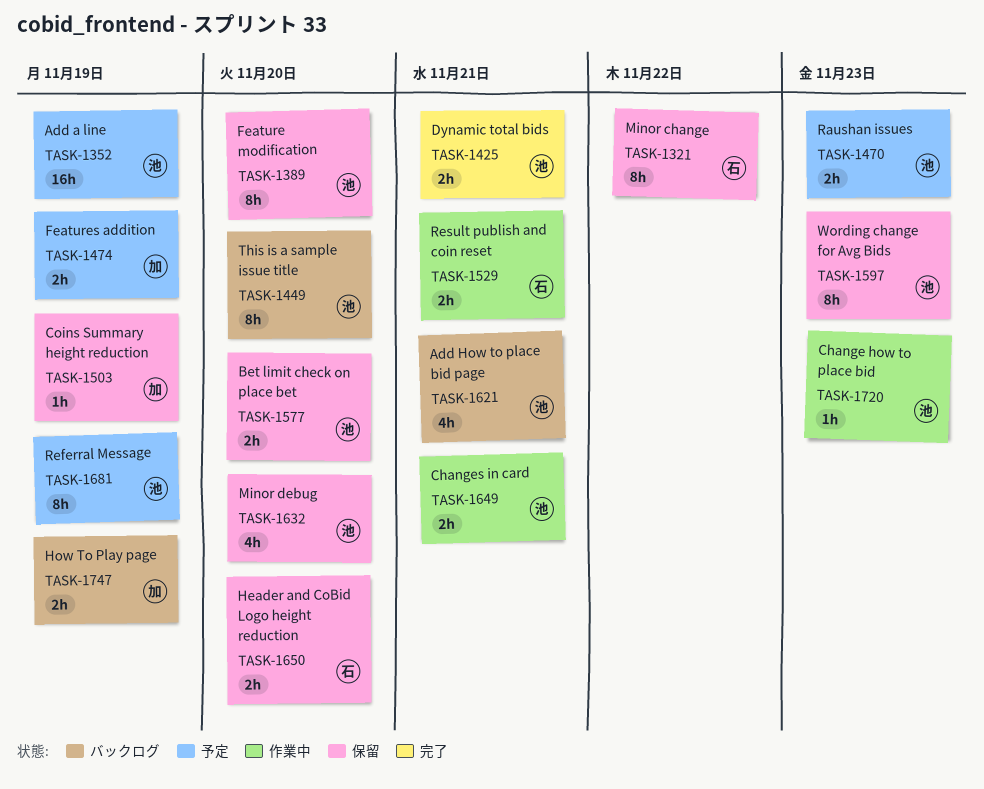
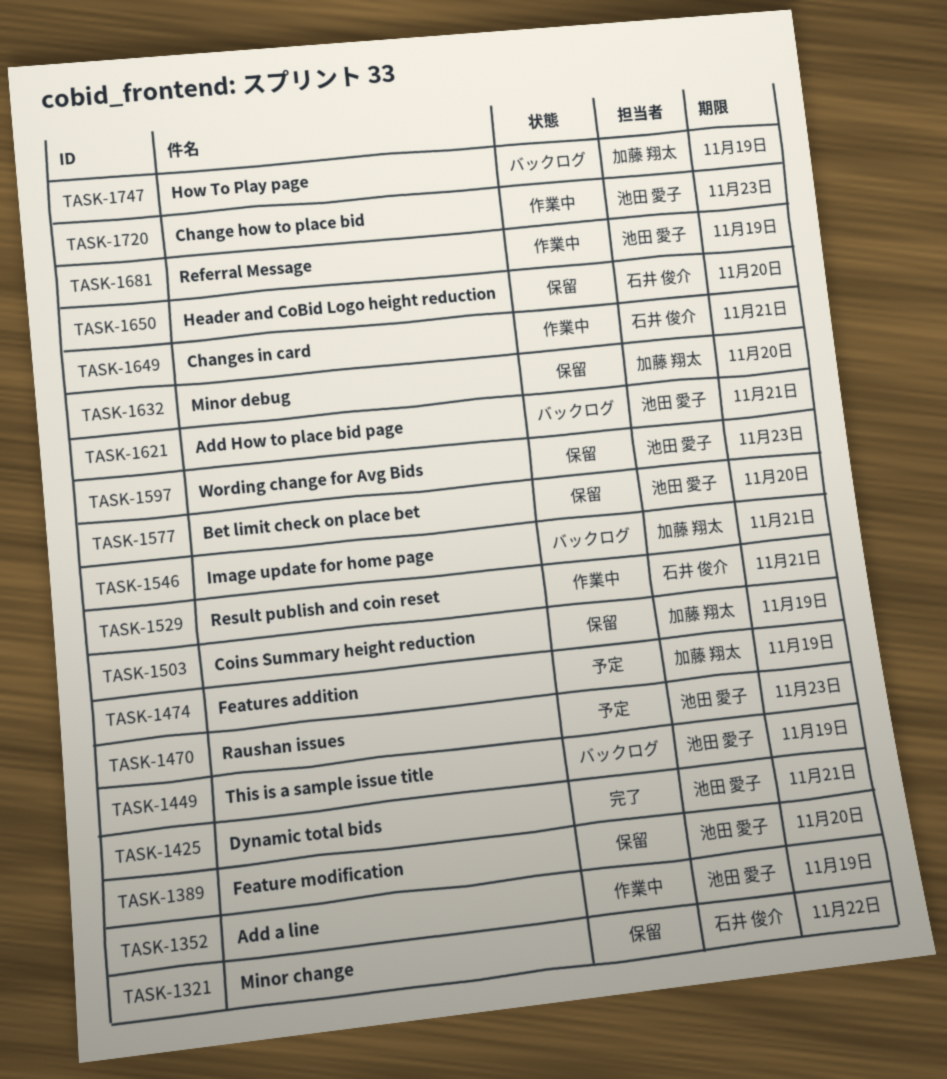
TASK-1352, status: 予定 -> 作業中
TASK-1449, due: Nov 20 -> Nov 19
TASK-1546: none -> present
TASK-1632, owner: 池田 愛子 -> 加藤 翔太
TASK-1649, owner: 池田 愛子 -> 石井 俊介
TASK-1681, status: 予定 -> 作業中

